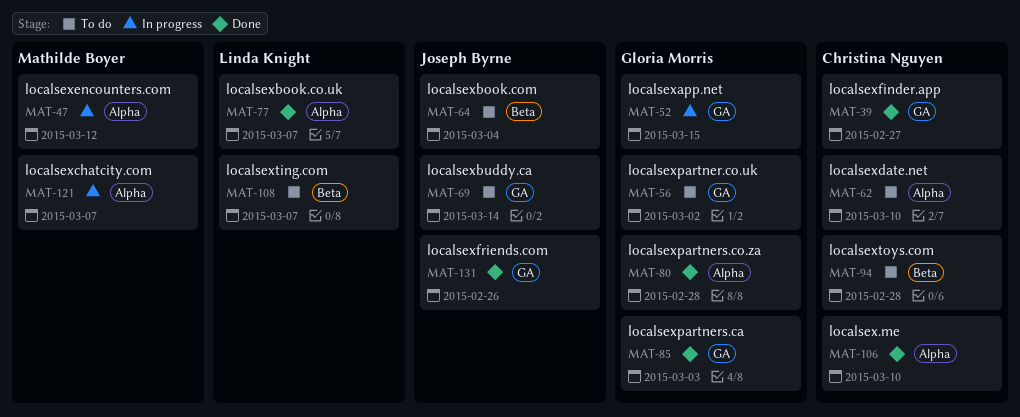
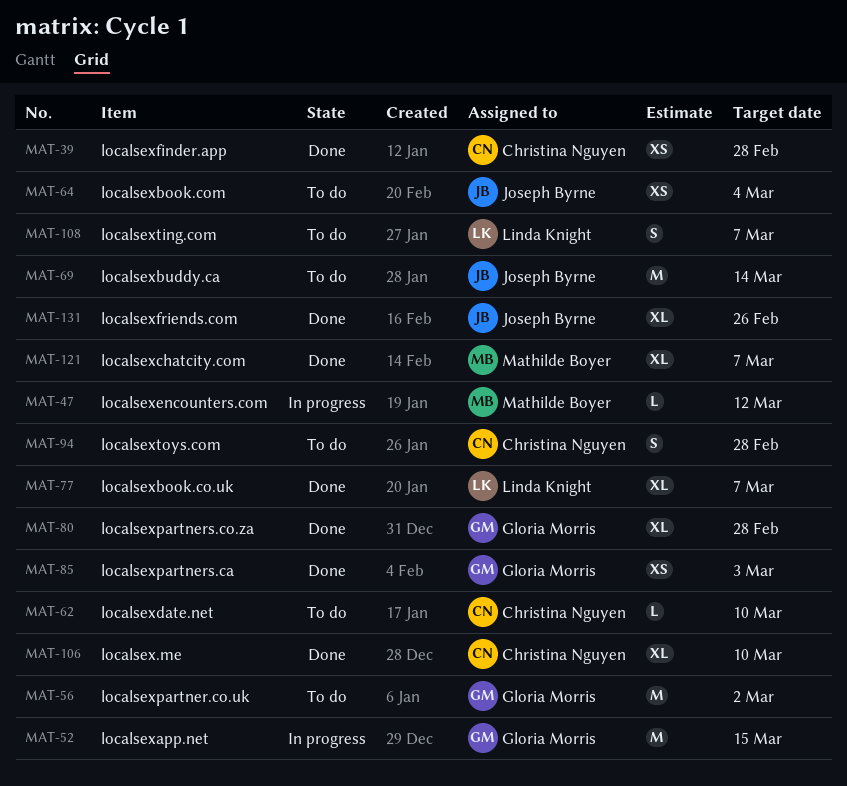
MAT-39, due: Feb 27 -> Feb 28
MAT-121, status: In progress -> Done

